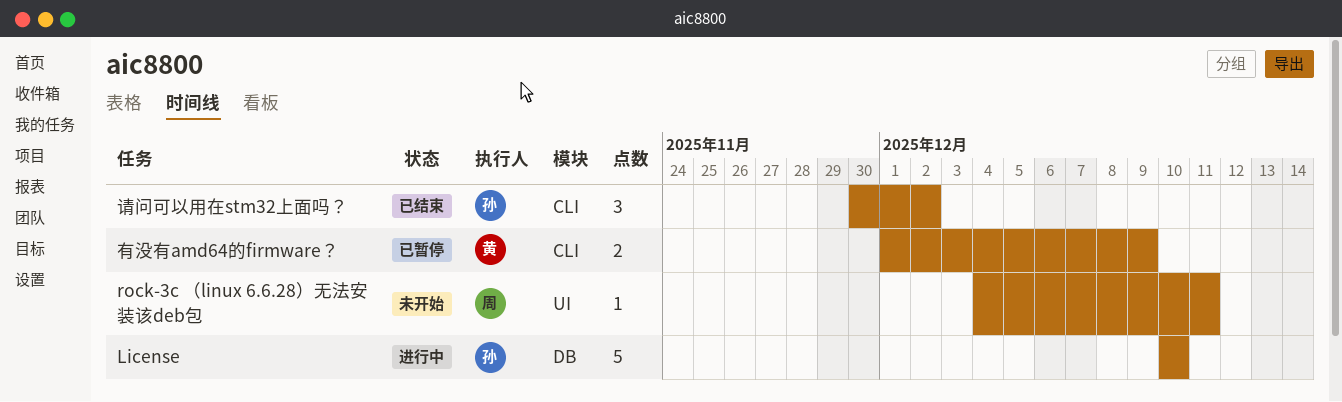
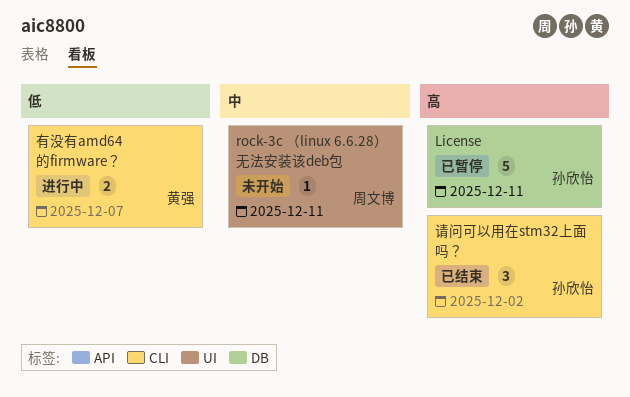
License, status: 进行中 -> 已暂停
License, due: Dec 10 -> Dec 11
有没有amd64的firmware？, status: 已暂停 -> 进行中
有没有amd64的firmware？, due: Dec 9 -> Dec 7

